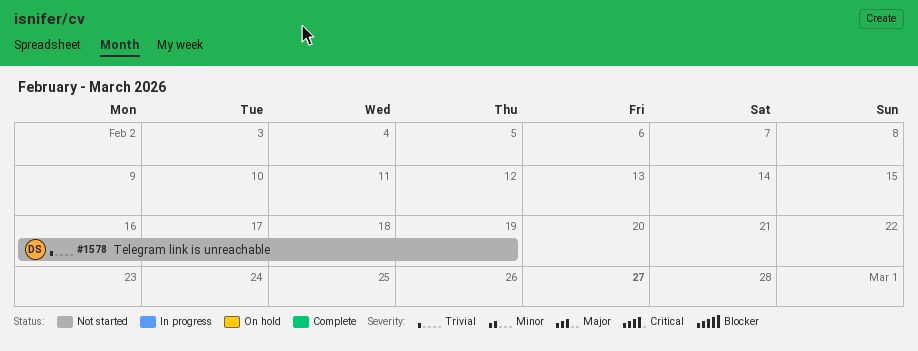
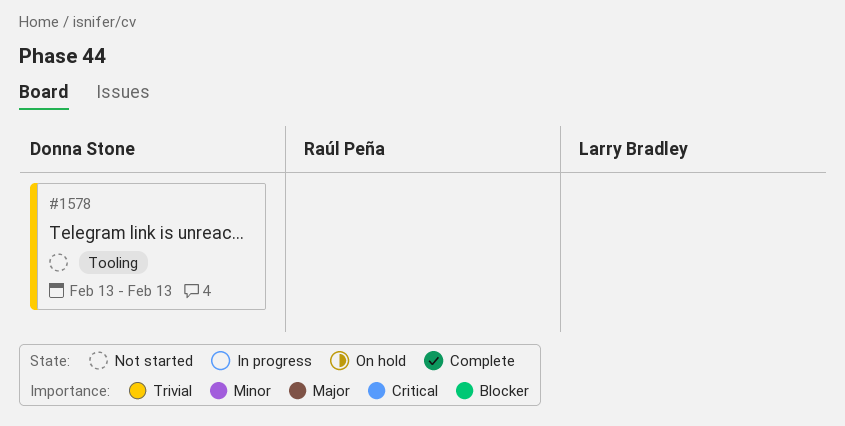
#1578, start: Feb 16 -> Feb 13
#1578, due: Feb 19 -> Feb 13

